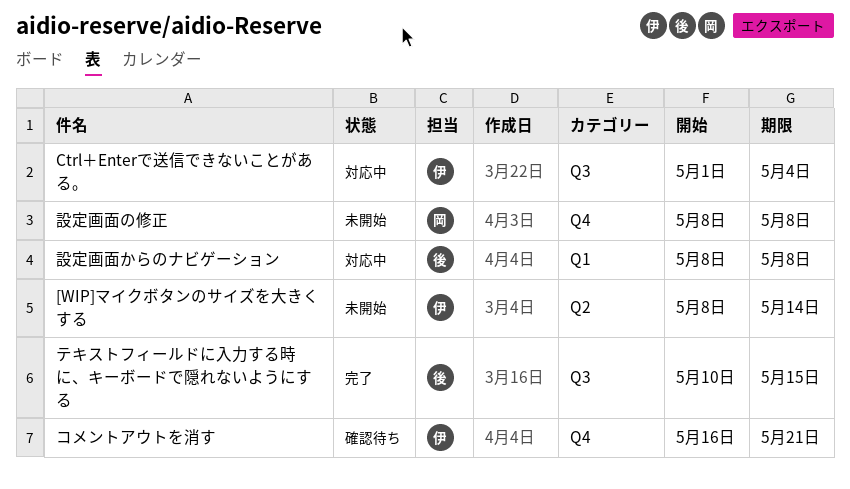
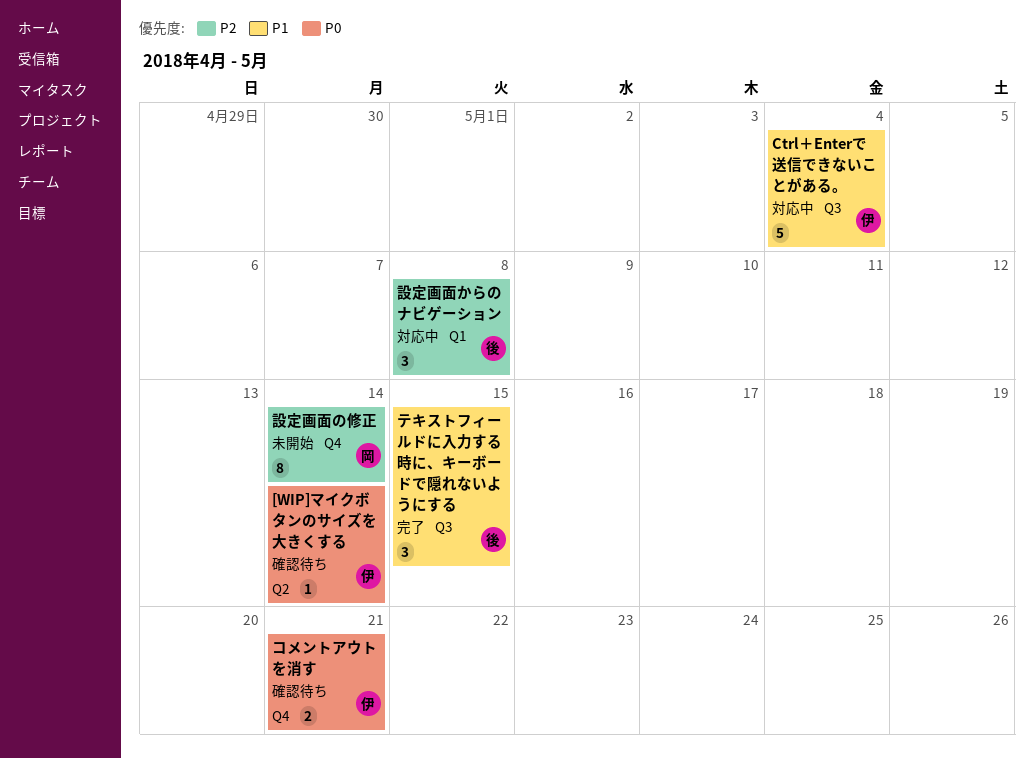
[WIP]マイクボタンのサイズを大きくする, status: 未開始 -> 確認待ち
設定画面の修正, due: May 8 -> May 14

